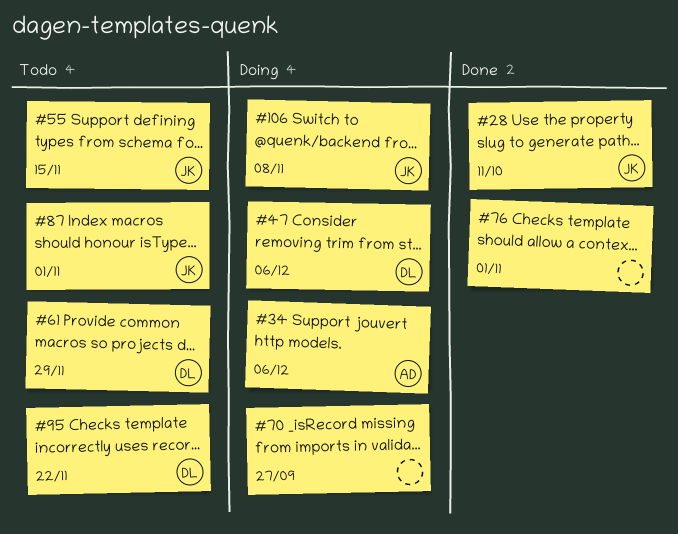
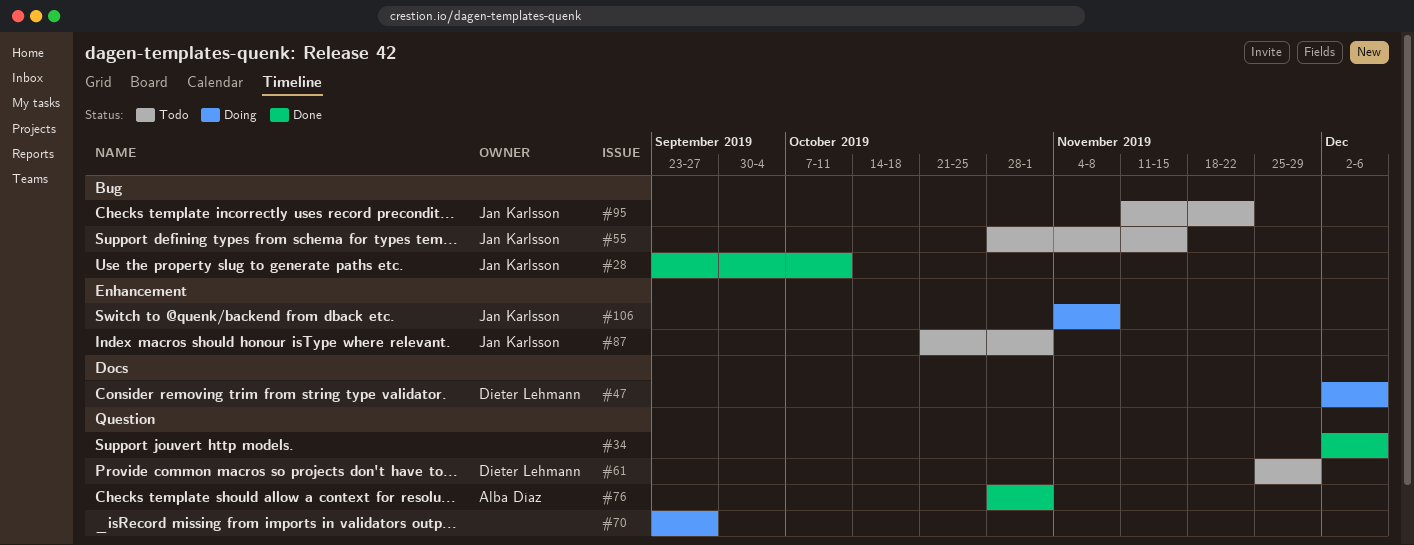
#34, status: Doing -> Done
#34, owner: Alba Díaz -> none
#76, owner: none -> Alba Díaz
#95, owner: Dieter Lehmann -> Jan Karlsson

